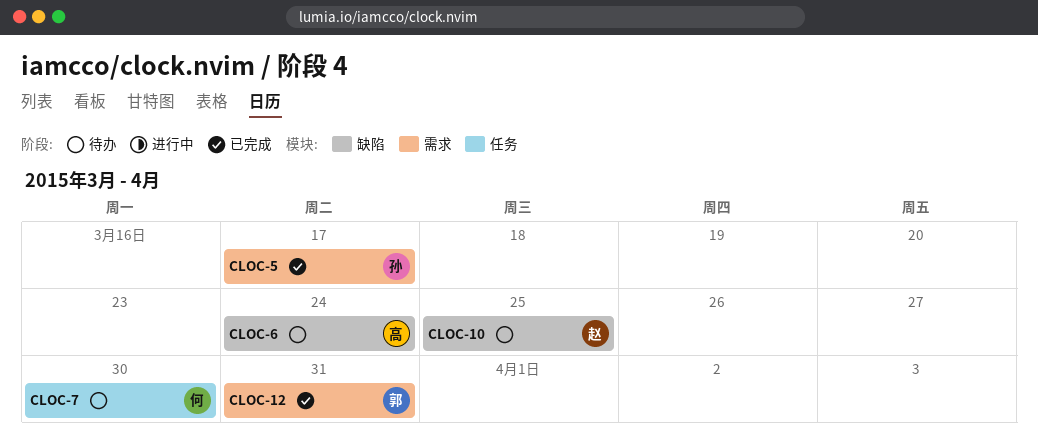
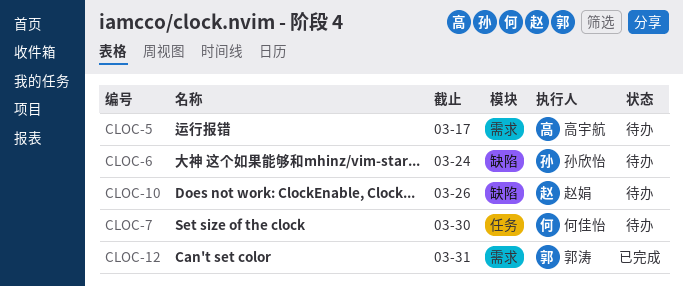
CLOC-5, status: 已完成 -> 待办
CLOC-5, owner: 孙欣怡 -> 高宇航
CLOC-6, owner: 高宇航 -> 孙欣怡
CLOC-10, due: Mar 25 -> Mar 26

